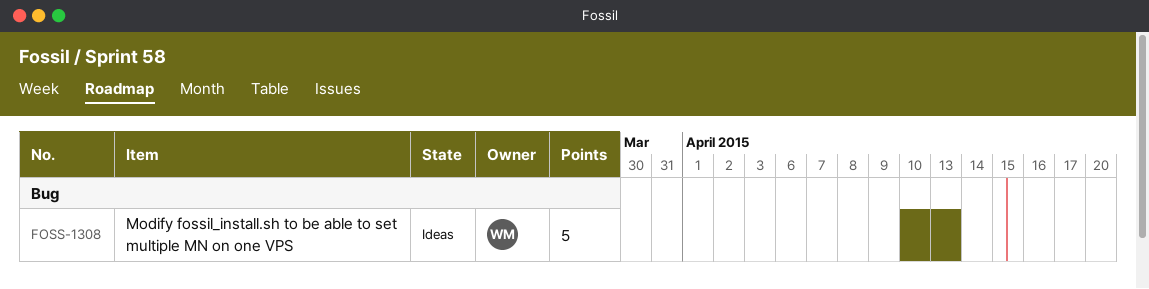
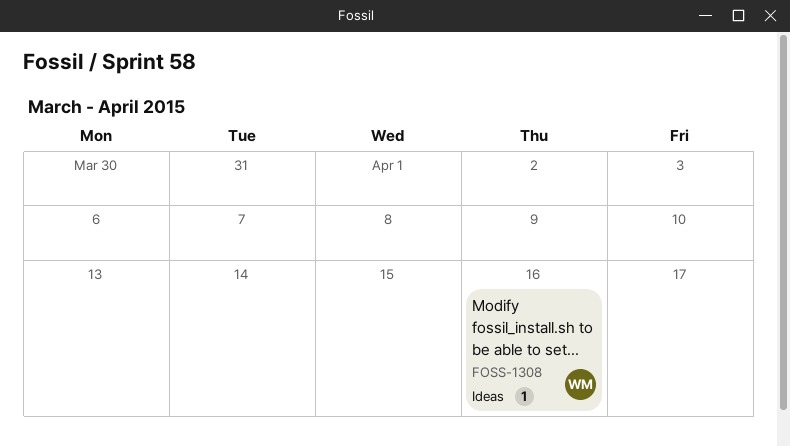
FOSS-1308, estimate: 5 -> 1
FOSS-1308, due: Apr 13 -> Apr 16

